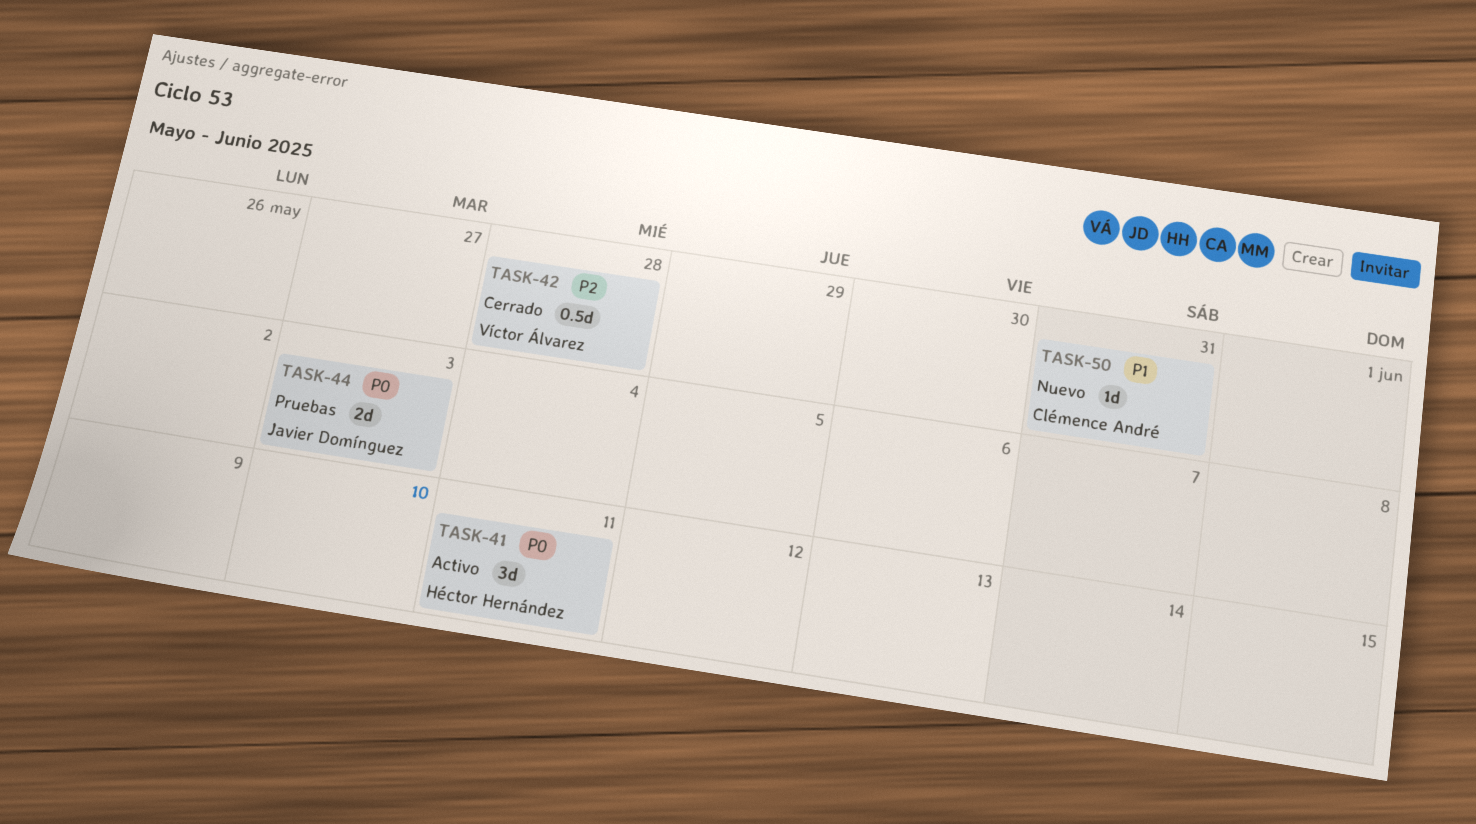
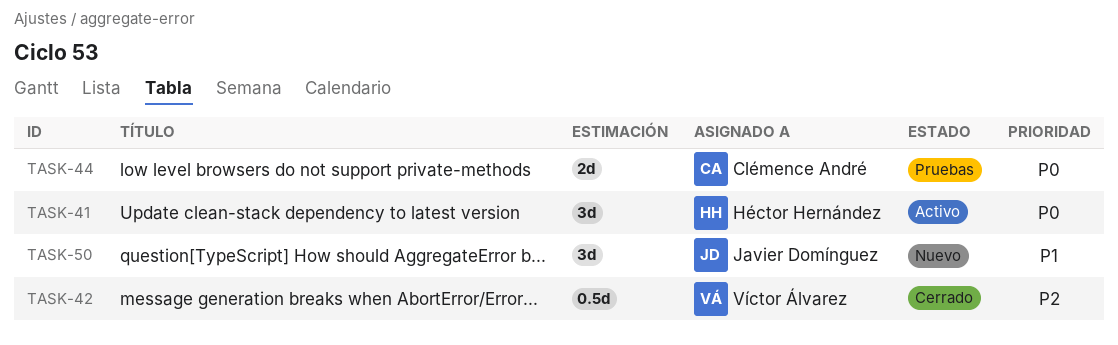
TASK-44, owner: Javier Domínguez -> Clémence André
TASK-50, owner: Clémence André -> Javier Domínguez
TASK-50, estimate: 1d -> 3d

